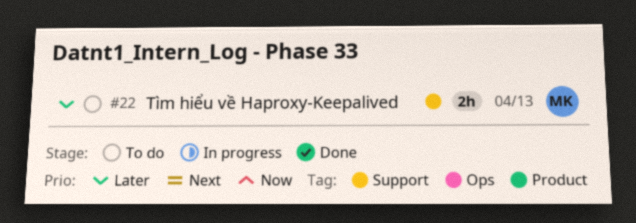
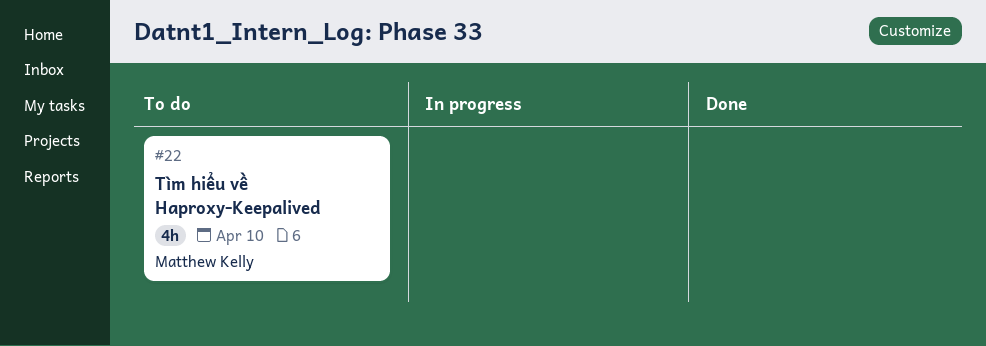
#22, estimate: 2h -> 4h
#22, due: Apr 13 -> Apr 10

